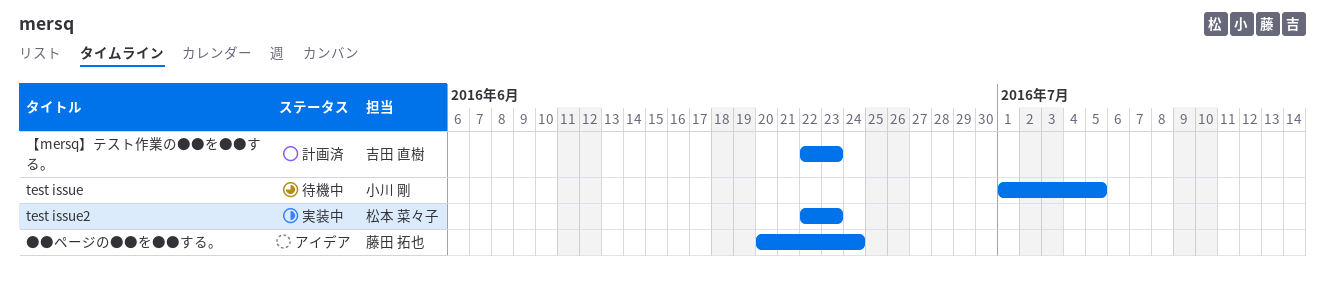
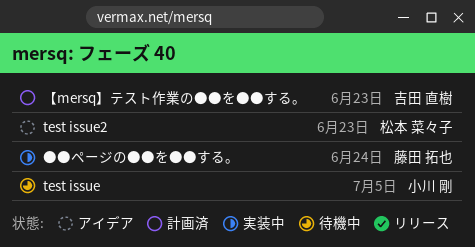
test issue2, status: 実装中 -> アイデア
●●ページの●●を●●する。, status: アイデア -> 実装中

